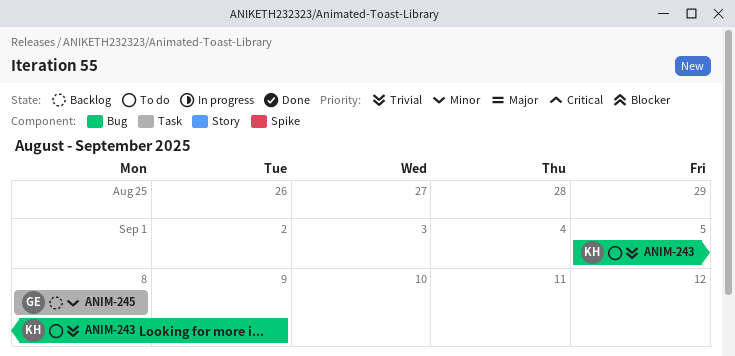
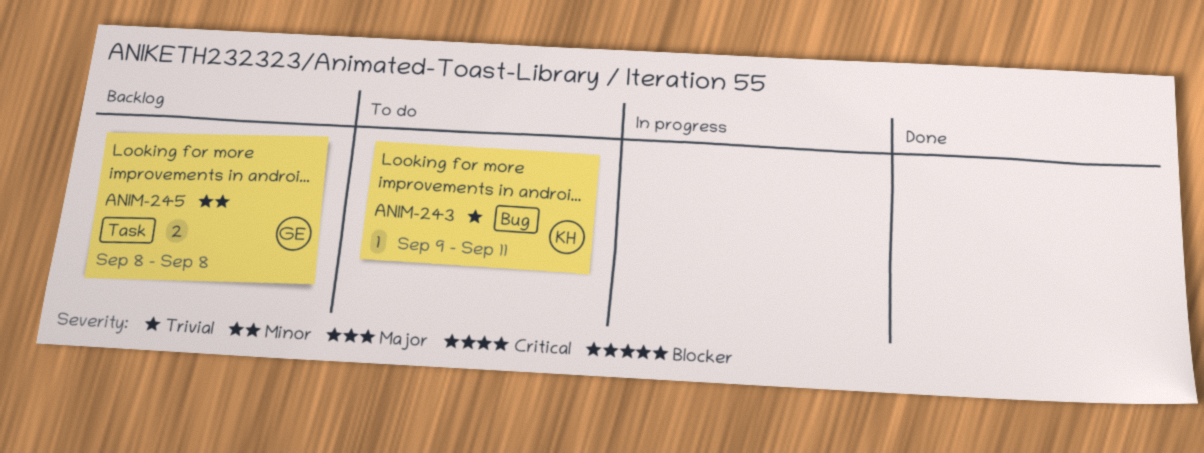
ANIM-243, start: Sep 5 -> Sep 9
ANIM-243, due: Sep 9 -> Sep 11

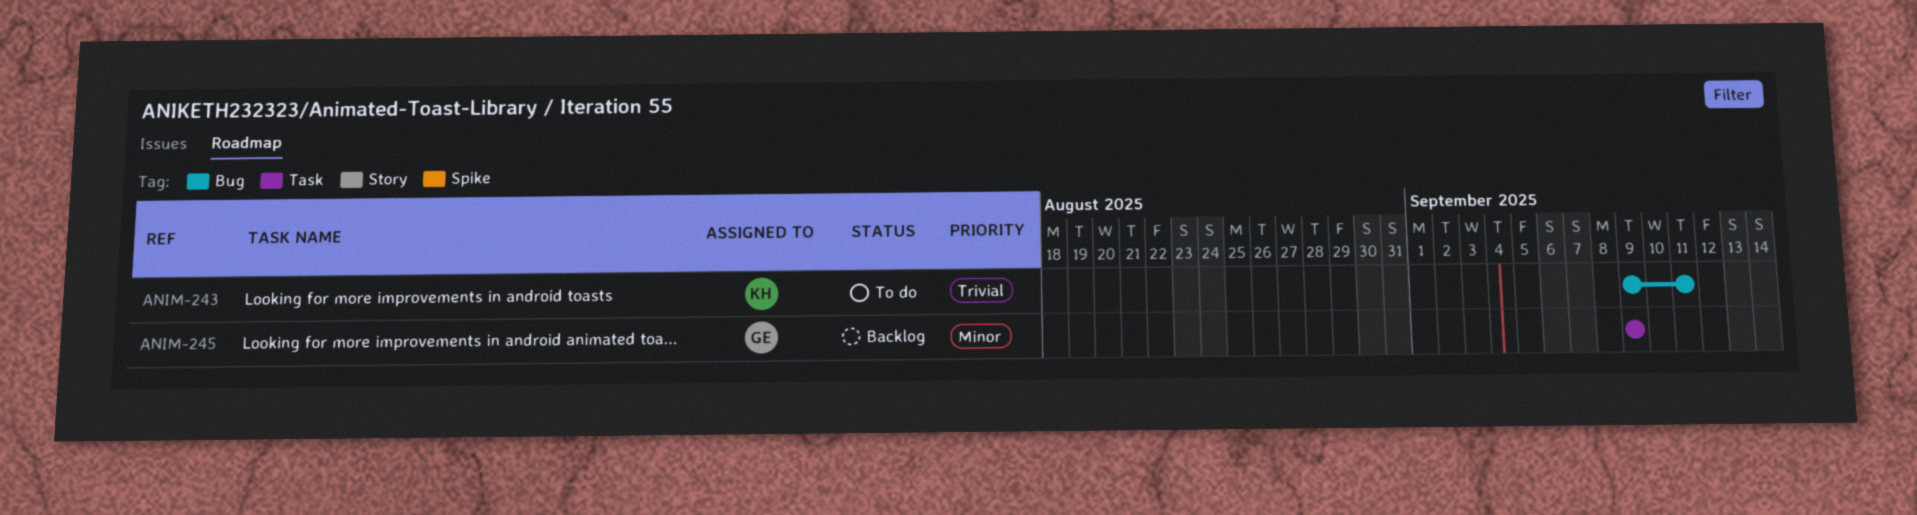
ANIM-245, start: Sep 8 -> Sep 9
ANIM-245, due: Sep 8 -> Sep 9

